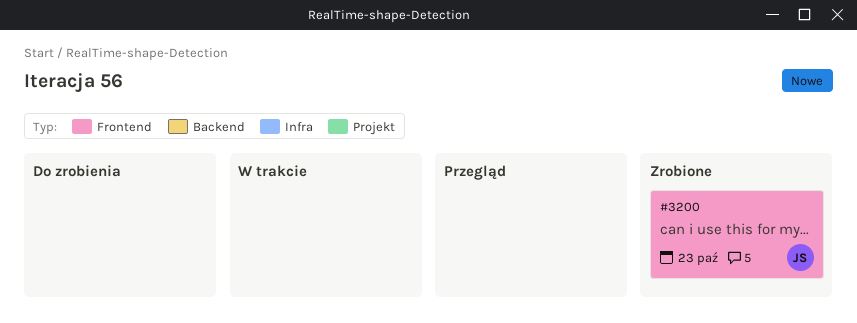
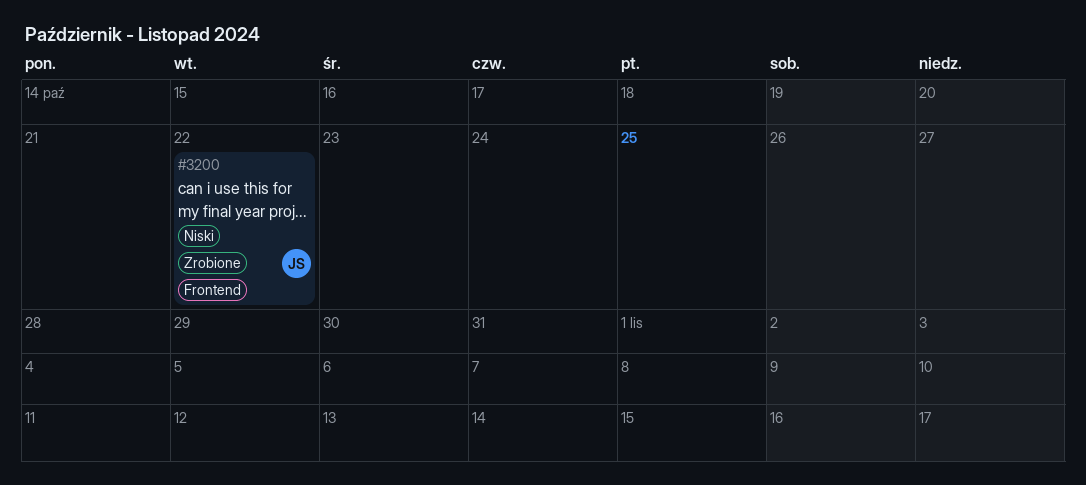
#3200, due: Oct 23 -> Oct 22

